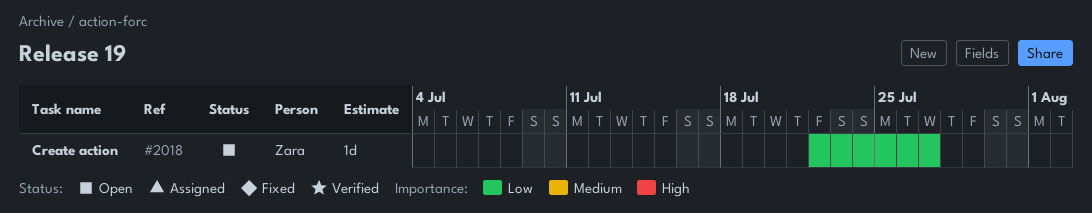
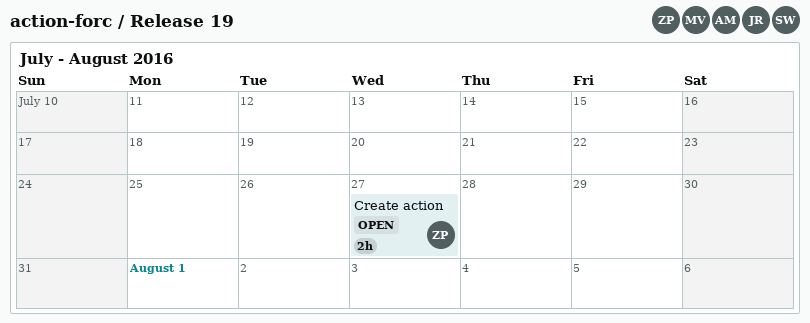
Create action, estimate: 1d -> 2h

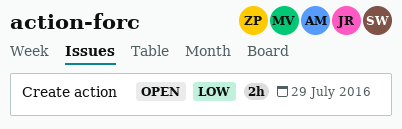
Create action, due: Jul 27 -> Jul 29

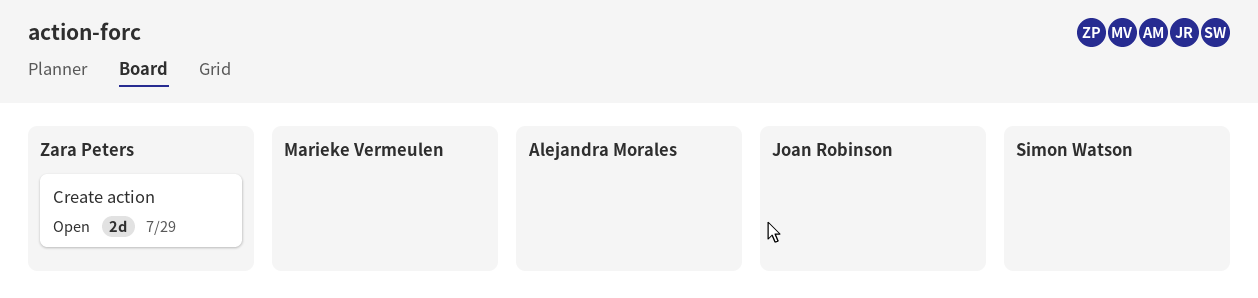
Create action, estimate: 2h -> 2d

